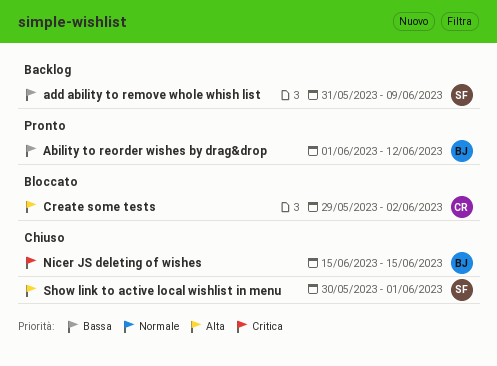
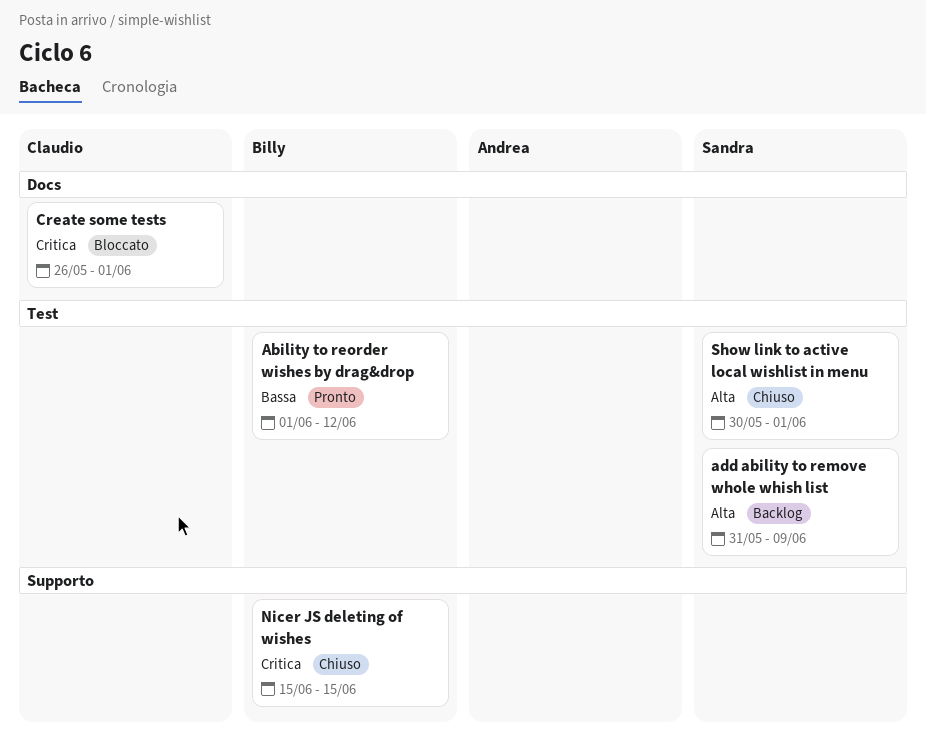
add ability to remove whole whish list, priority: Bassa -> Alta
Create some tests, priority: Alta -> Critica
Create some tests, start: May 29 -> May 26
Create some tests, due: Jun 2 -> Jun 1

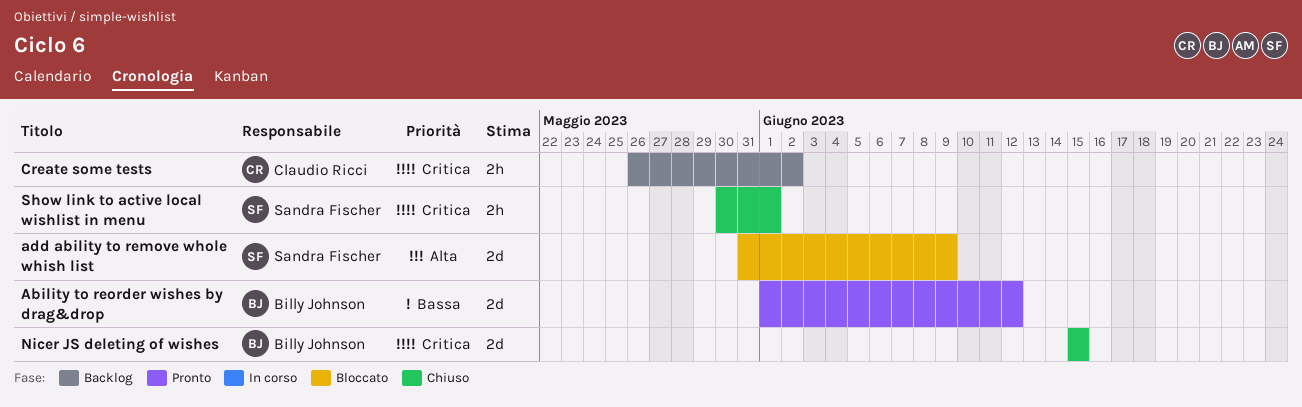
add ability to remove whole whish list, status: Backlog -> Bloccato
Create some tests, status: Bloccato -> Backlog
Create some tests, due: Jun 1 -> Jun 2
Show link to active local wishlist in menu, priority: Alta -> Critica

